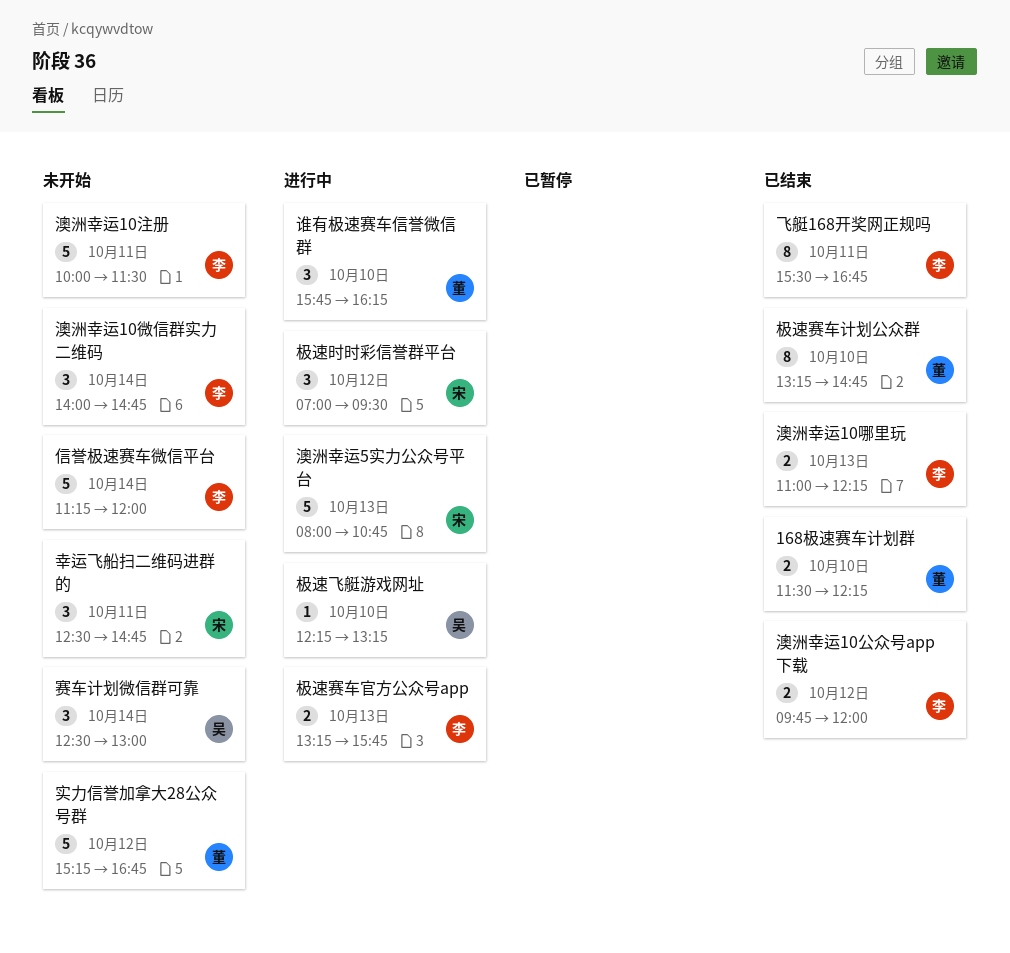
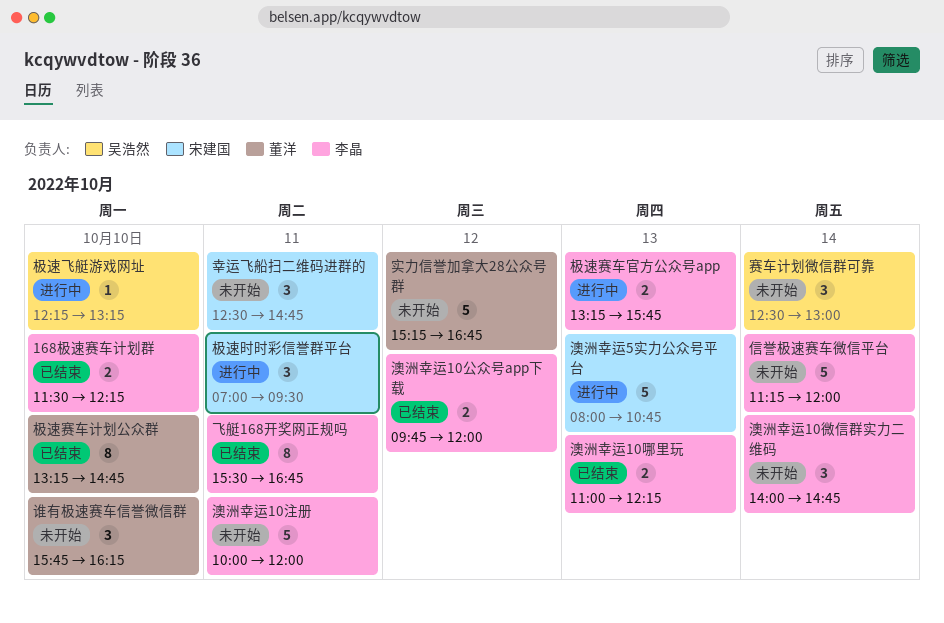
168极速赛车计划群, owner: 董洋 -> 李晶
极速时时彩信誉群平台, day: Oct 12 -> Oct 11
澳洲幸运10注册, ends: 11:30 -> 12:00
谁有极速赛车信誉微信群, status: 进行中 -> 未开始

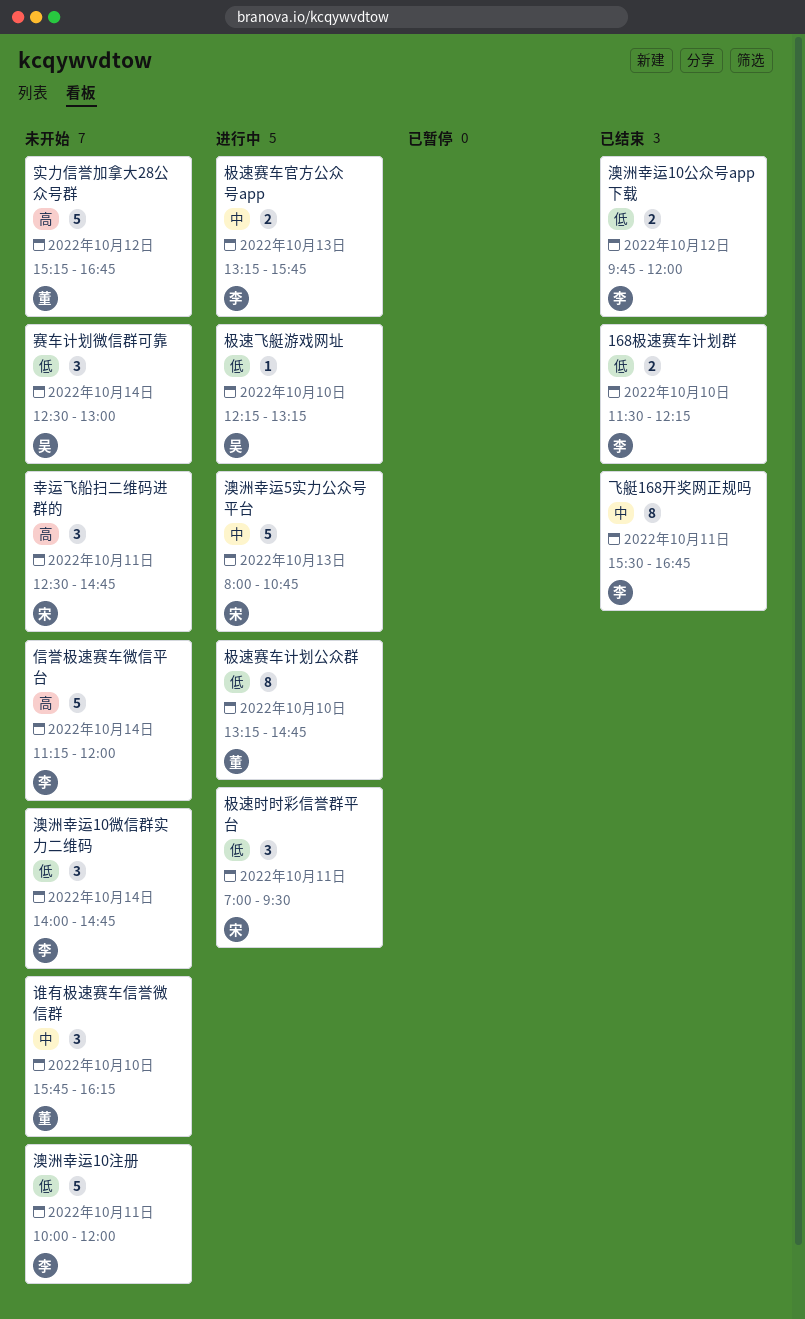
极速赛车计划公众群, status: 已结束 -> 进行中
澳洲幸运10哪里玩: present -> none

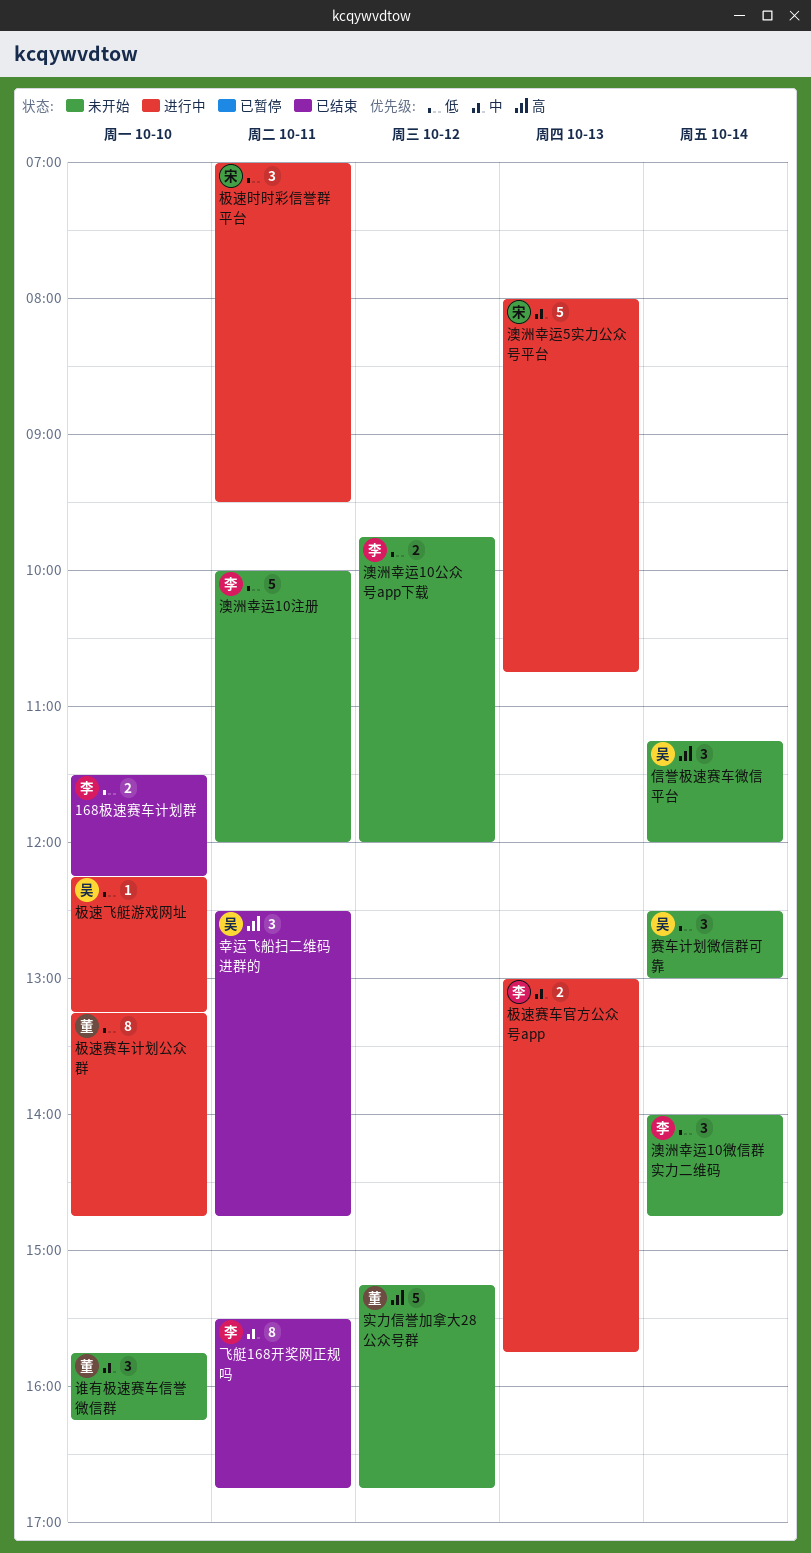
信誉极速赛车微信平台, owner: 李 -> 吴
信誉极速赛车微信平台, estimate: 5 -> 3
幸运飞船扫二维码进群的, status: 未开始 -> 已结束
幸运飞船扫二维码进群的, owner: 宋 -> 吴
极速赛车官方公众号app, begins: 13:15 -> 13:00
澳洲幸运10公众号app下载, status: 已结束 -> 未开始

